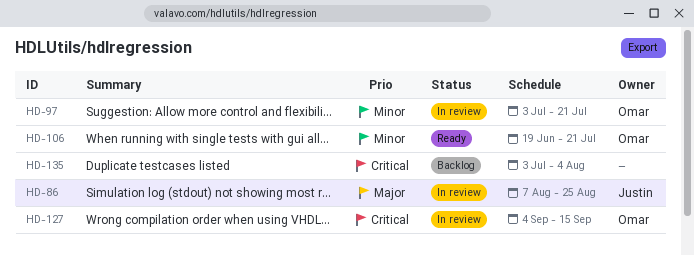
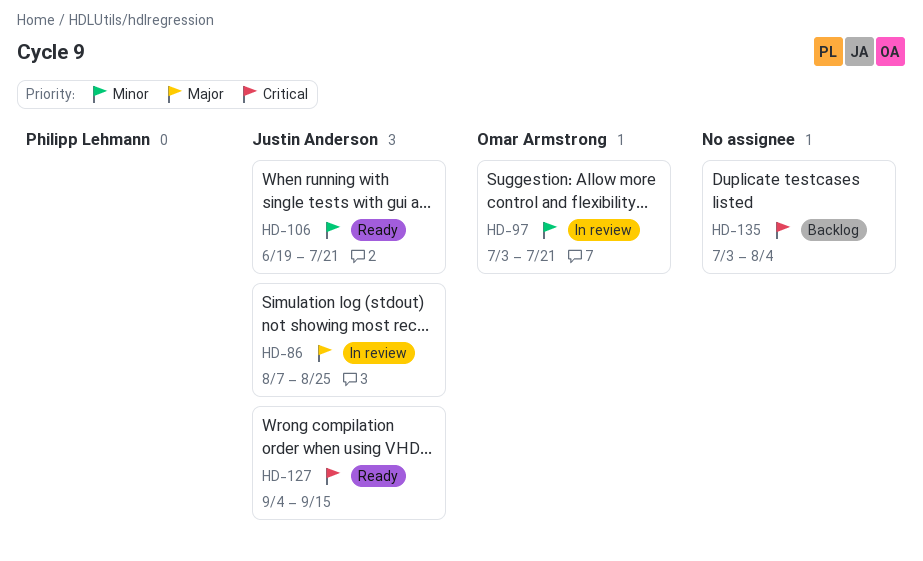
HD-106, owner: Omar Armstrong -> Justin Anderson
HD-127, status: In review -> Ready
HD-127, owner: Omar Armstrong -> Justin Anderson

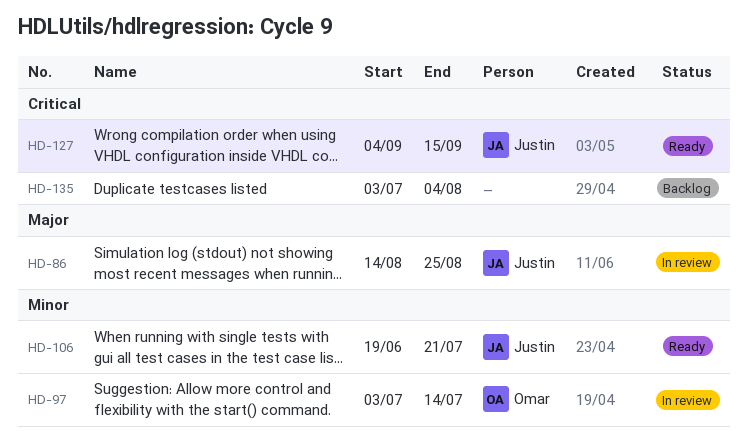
HD-86, start: Aug 7 -> Aug 14
HD-97, due: Jul 21 -> Jul 14

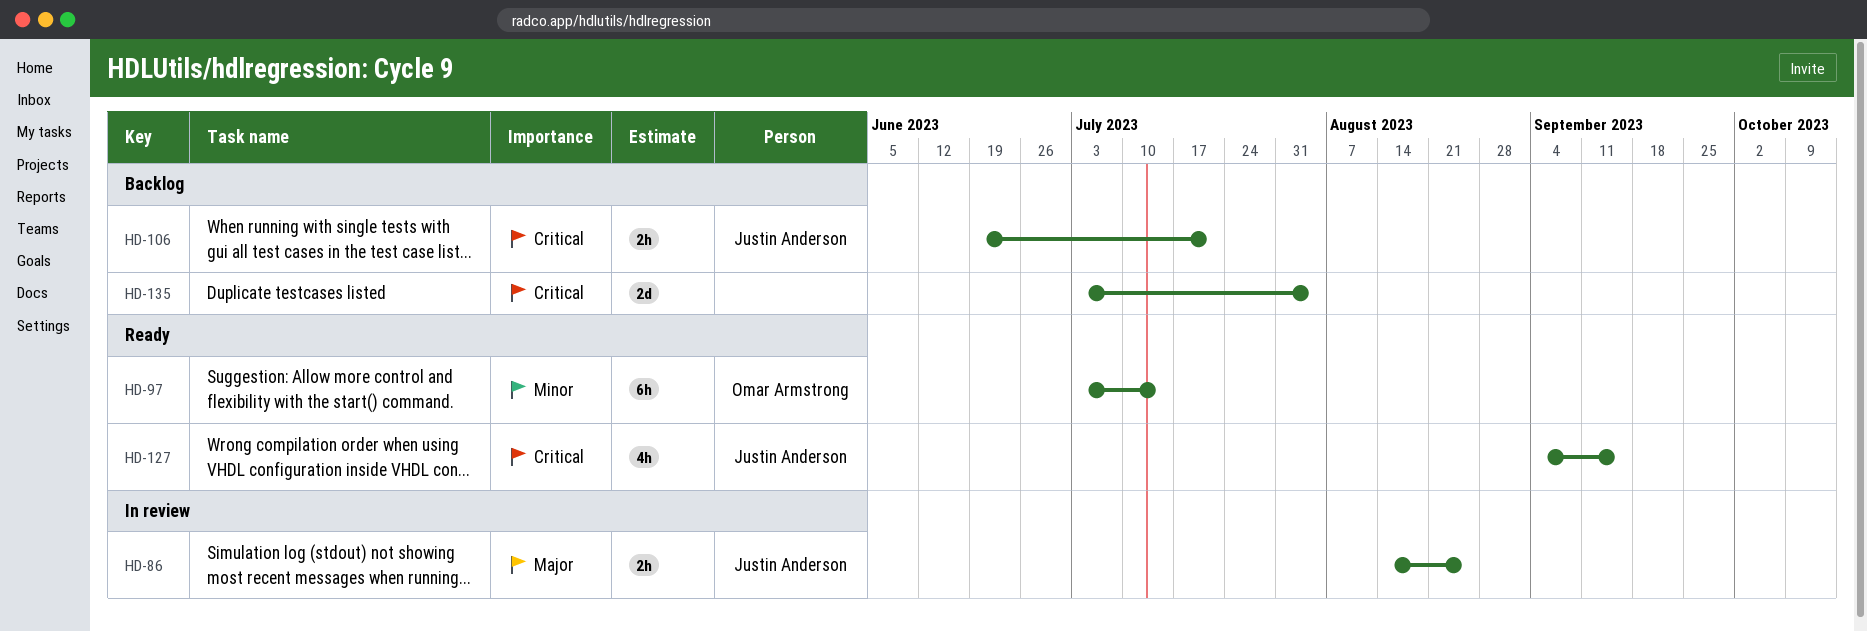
HD-97, status: In review -> Ready
HD-106, status: Ready -> Backlog
HD-106, priority: Minor -> Critical

